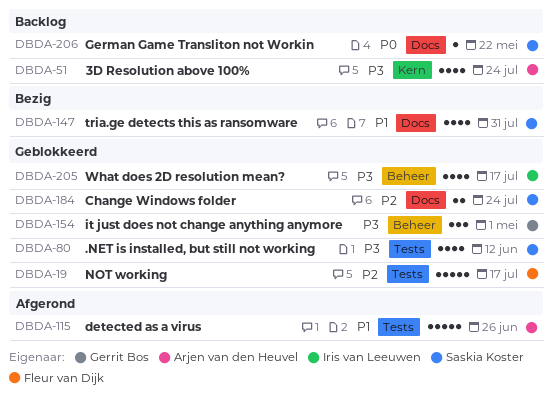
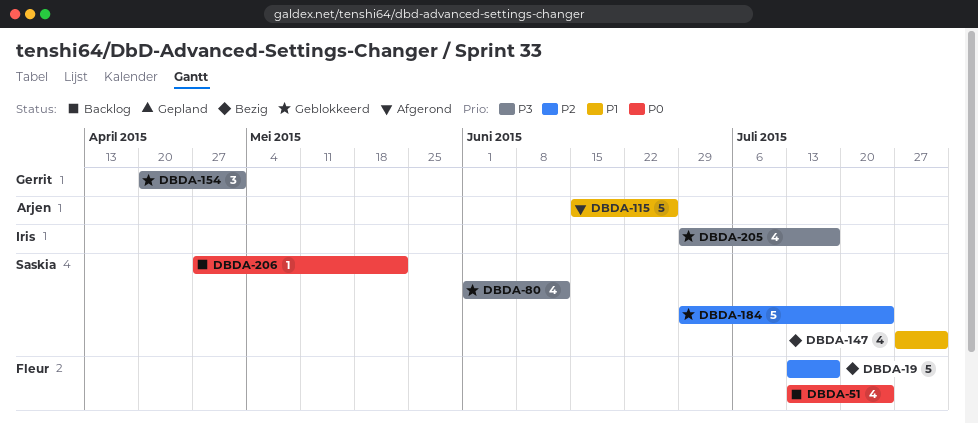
DBDA-19, status: Geblokkeerd -> Bezig
DBDA-51, owner: Arjen van den Heuvel -> Fleur van Dijk
DBDA-51, priority: P3 -> P0
DBDA-184, estimate: 2 -> 5

